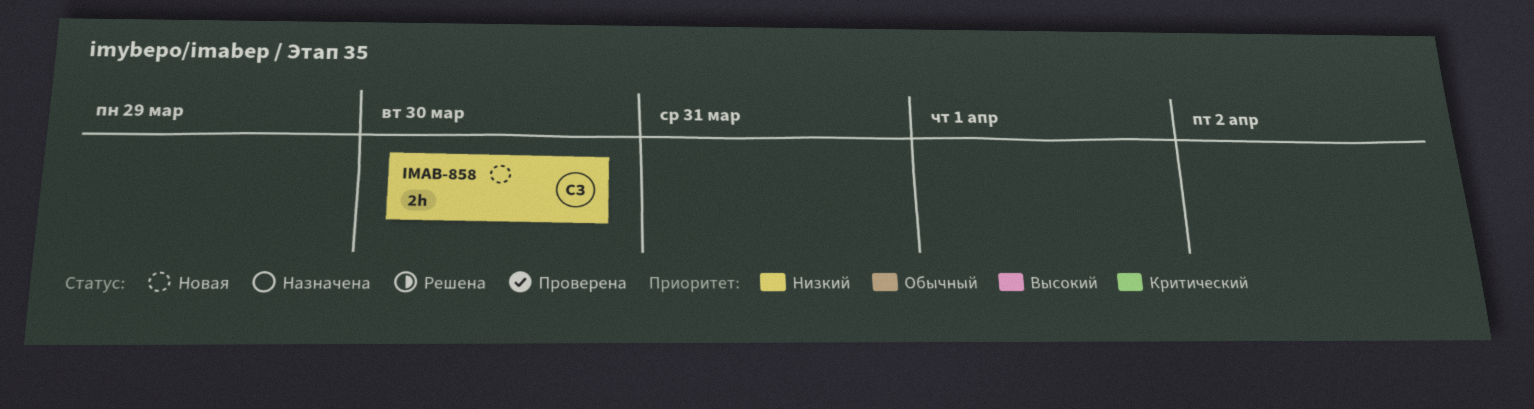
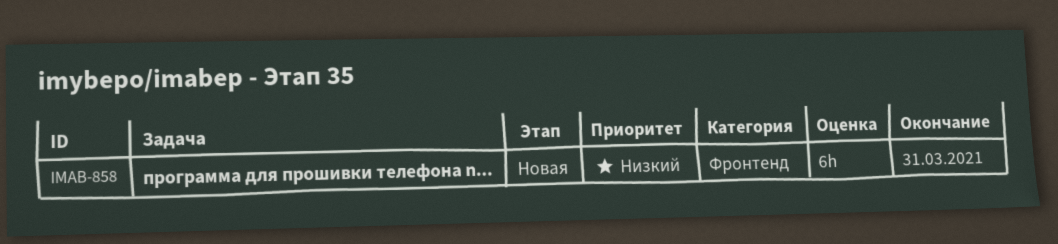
IMAB-858, estimate: 2h -> 6h
IMAB-858, due: Mar 30 -> Mar 31

